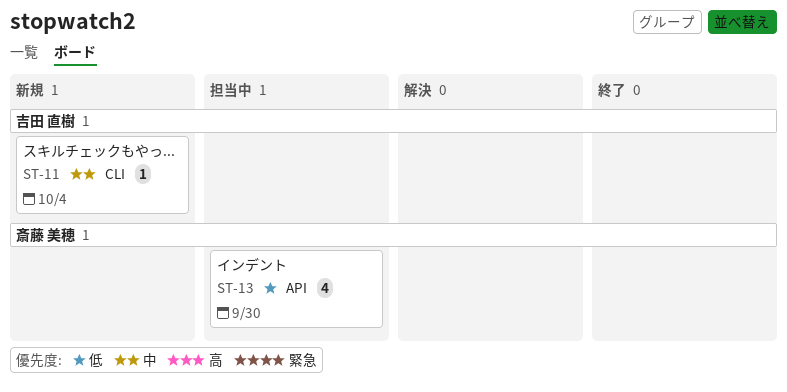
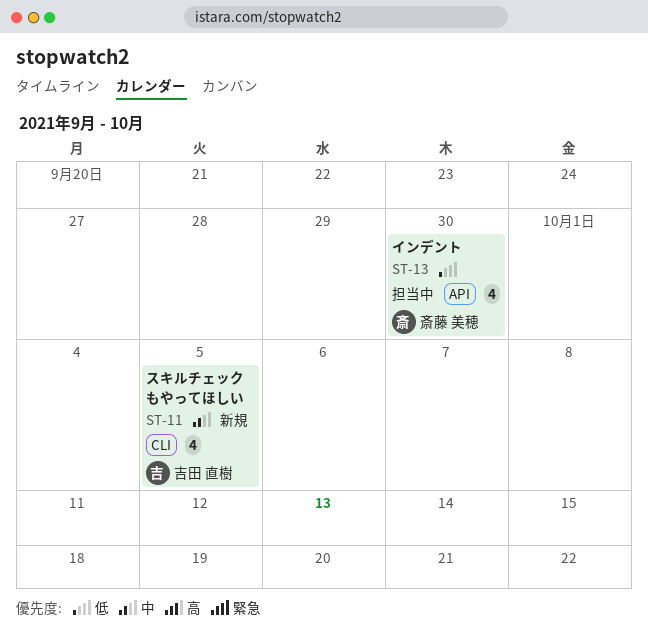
ST-11, estimate: 1 -> 4
ST-11, due: Oct 4 -> Oct 5

